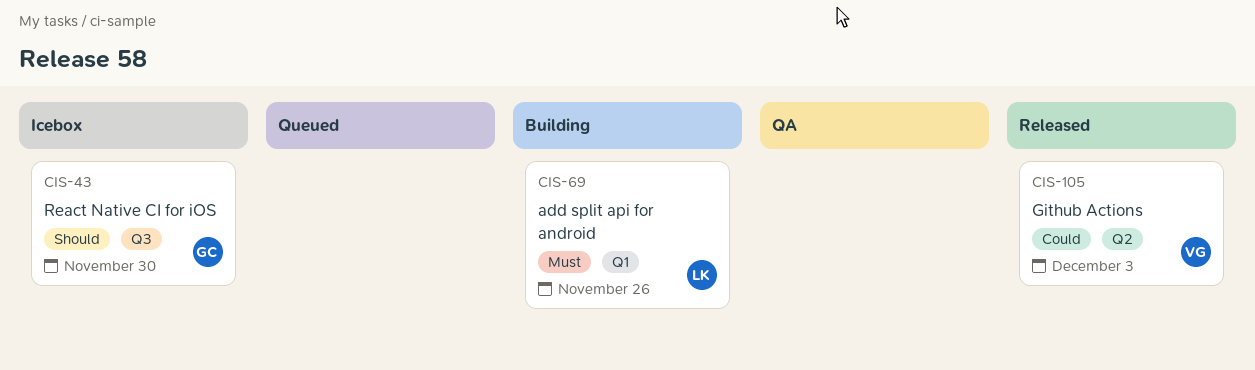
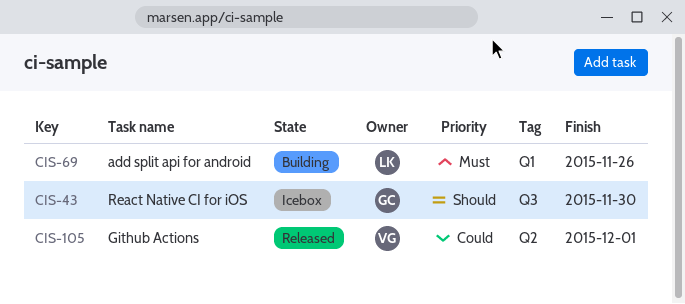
CIS-105, due: Dec 3 -> Dec 1

